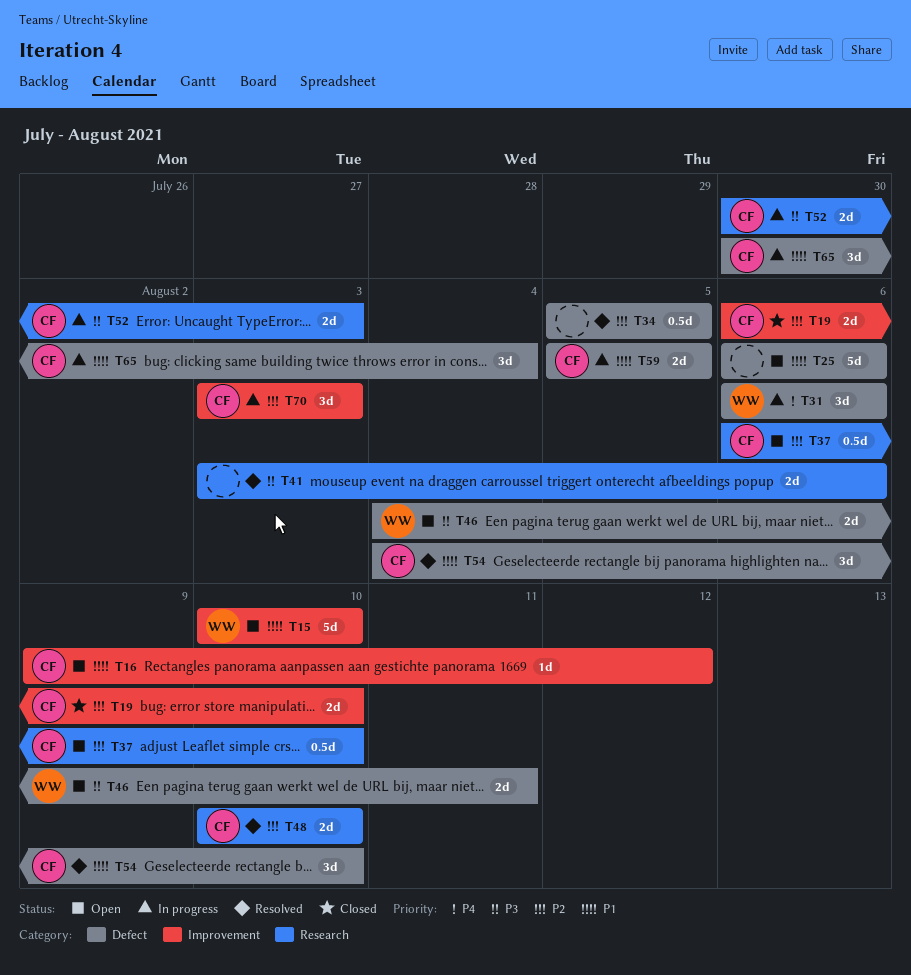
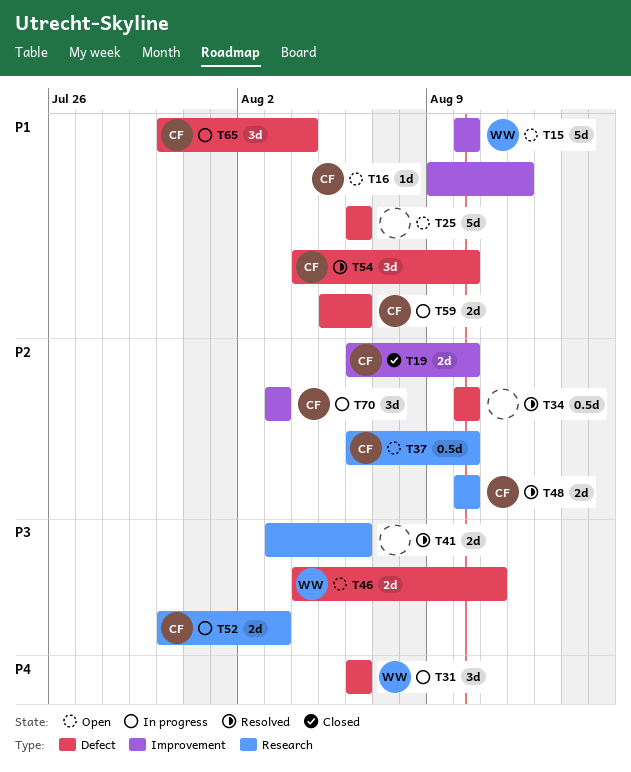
T34, start: Aug 5 -> Aug 10
T34, due: Aug 5 -> Aug 10
T59, due: Aug 5 -> Aug 6

